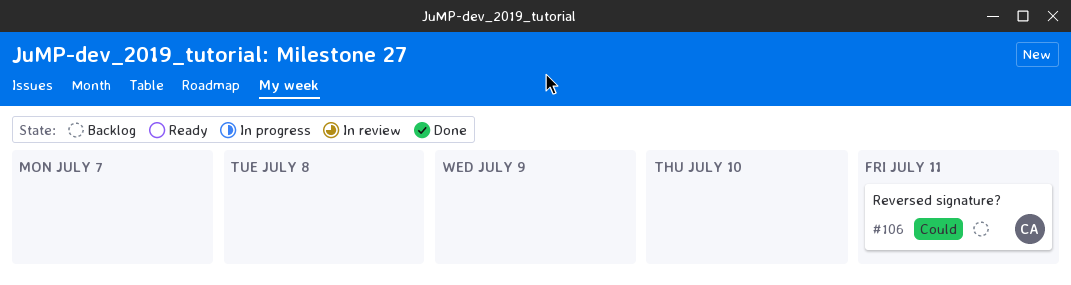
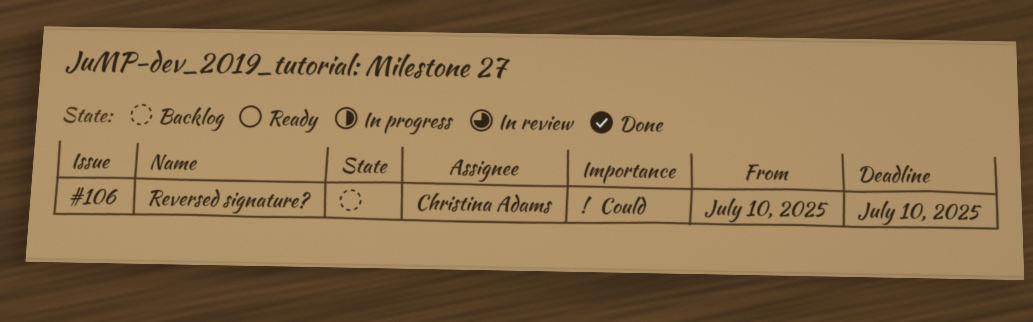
#106, due: Jul 11 -> Jul 10

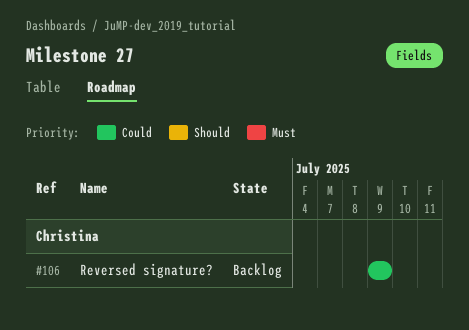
#106, start: Jul 10 -> Jul 9
#106, due: Jul 10 -> Jul 9

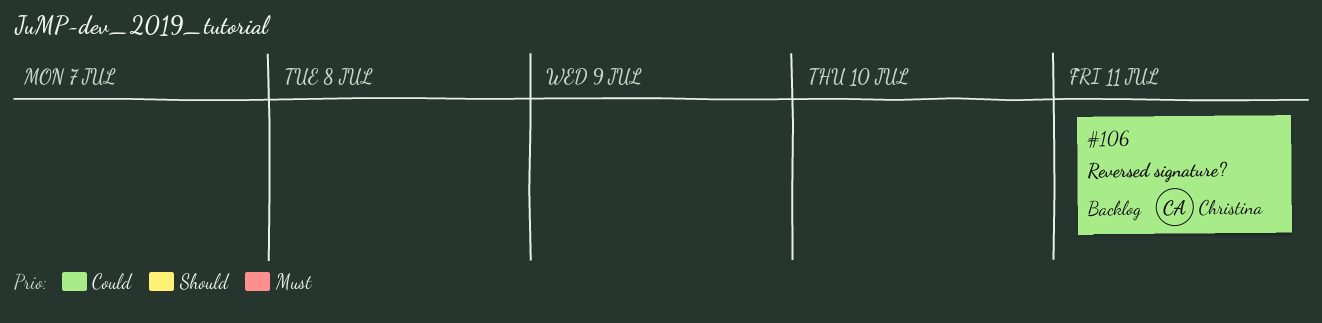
#106, due: Jul 9 -> Jul 11

